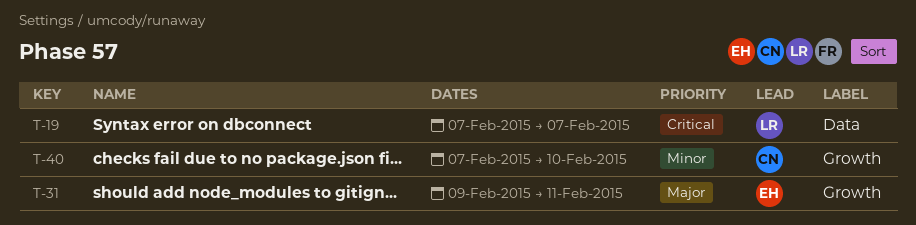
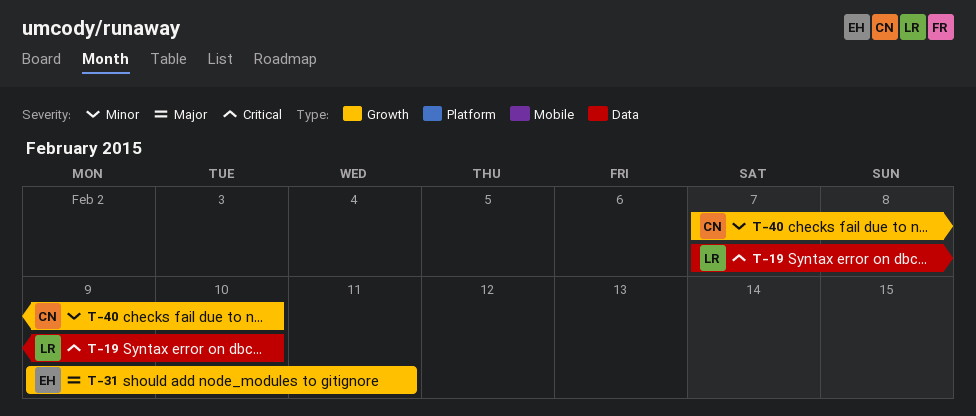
T-19, due: Feb 7 -> Feb 10

